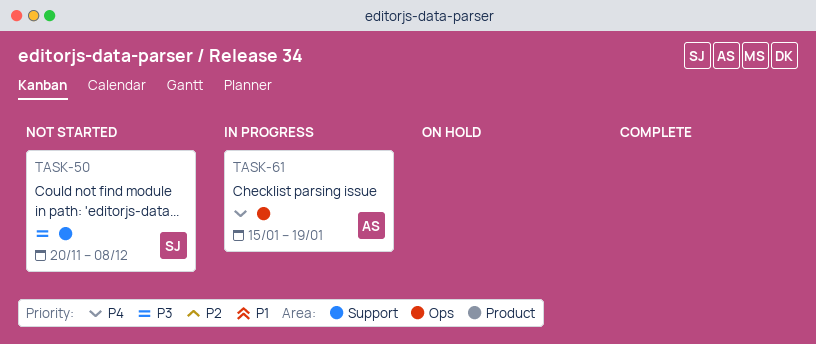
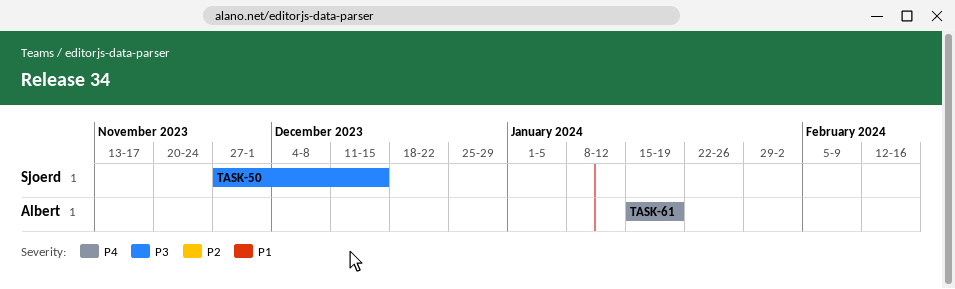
TASK-50, start: Nov 20 -> Nov 27
TASK-50, due: Dec 8 -> Dec 15

